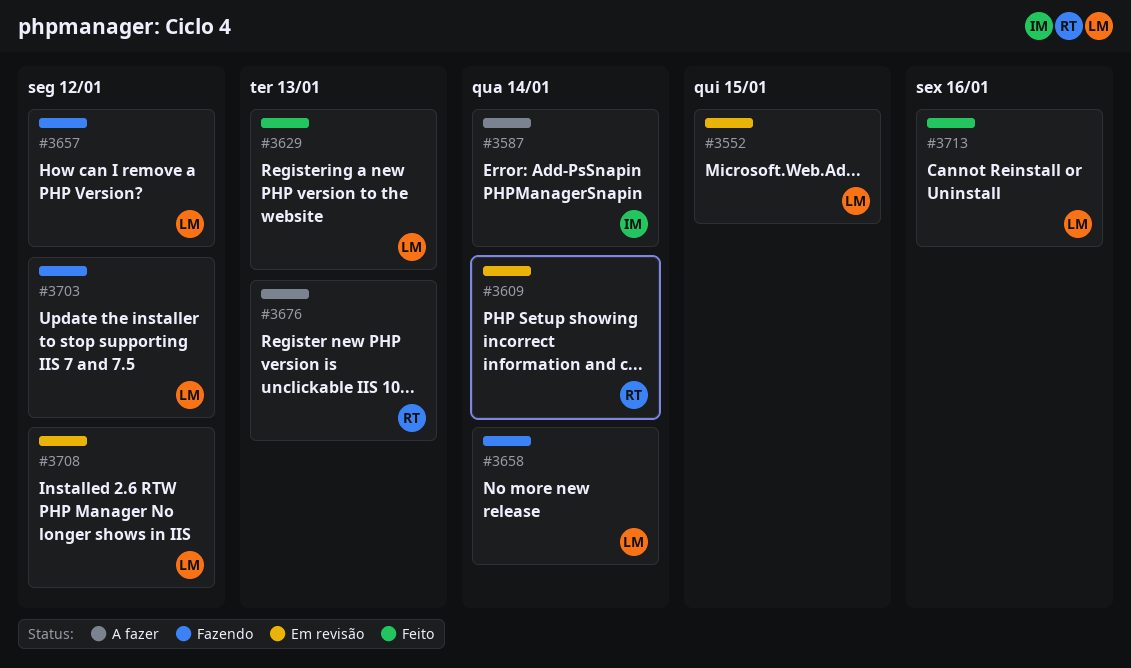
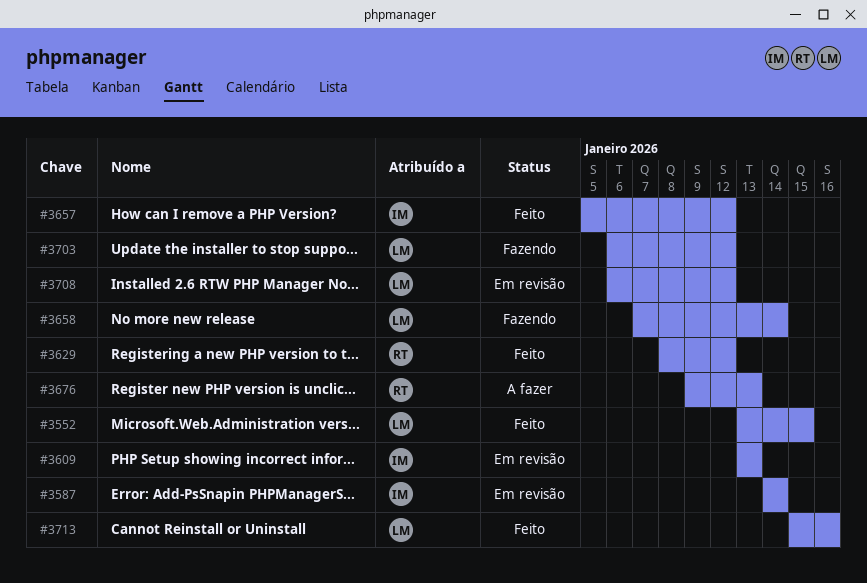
#3552, status: Em revisão -> Feito
#3587, status: A fazer -> Em revisão
#3609, owner: RT -> IM
#3609, due: Jan 14 -> Jan 13
#3629, owner: LM -> RT
#3629, due: Jan 13 -> Jan 12
#3657, status: Fazendo -> Feito
#3657, owner: LM -> IM

